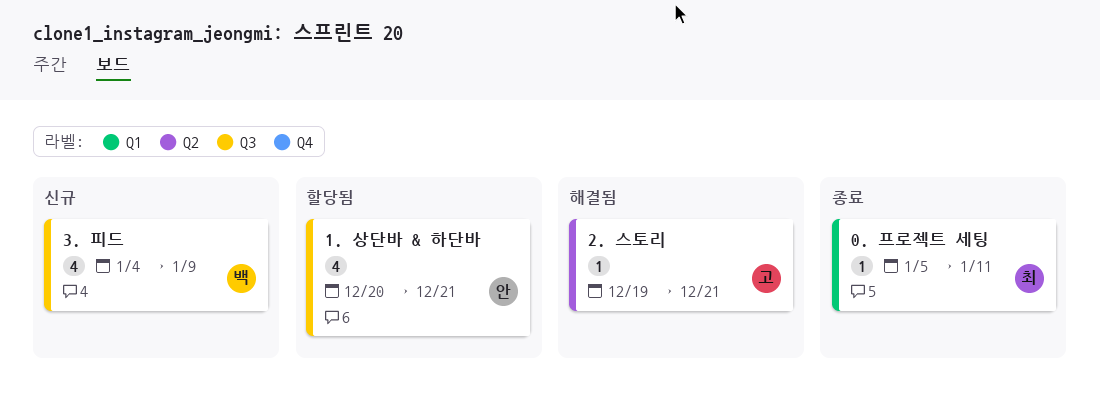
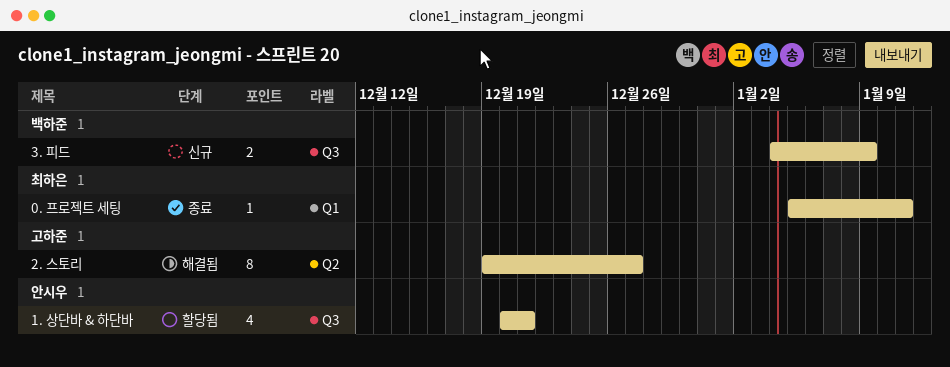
2. 스토리, estimate: 1 -> 8
2. 스토리, due: Dec 21 -> Dec 27
3. 피드, estimate: 4 -> 2

